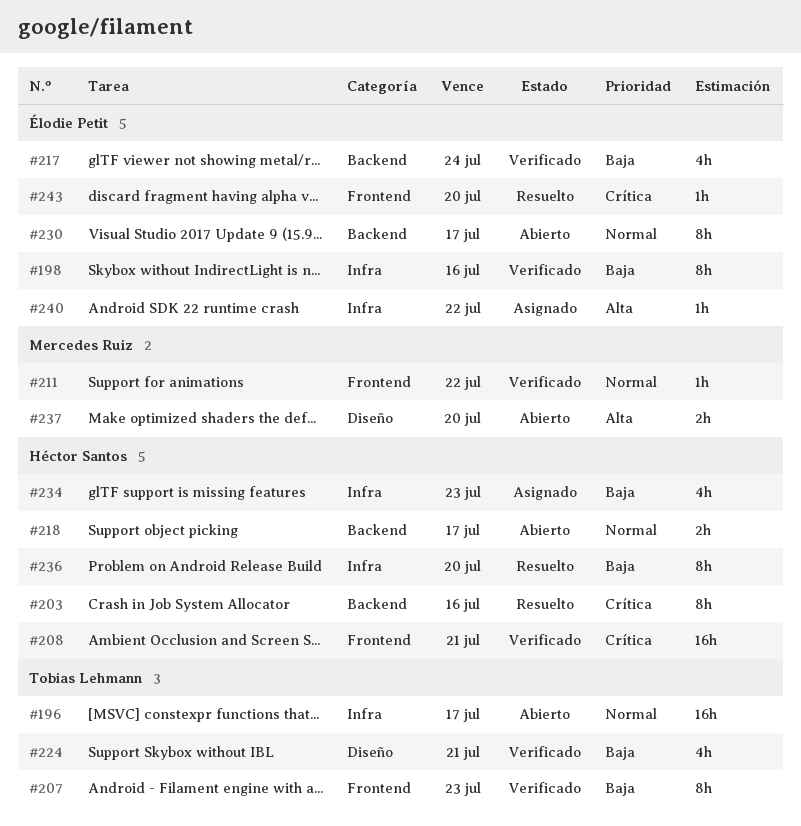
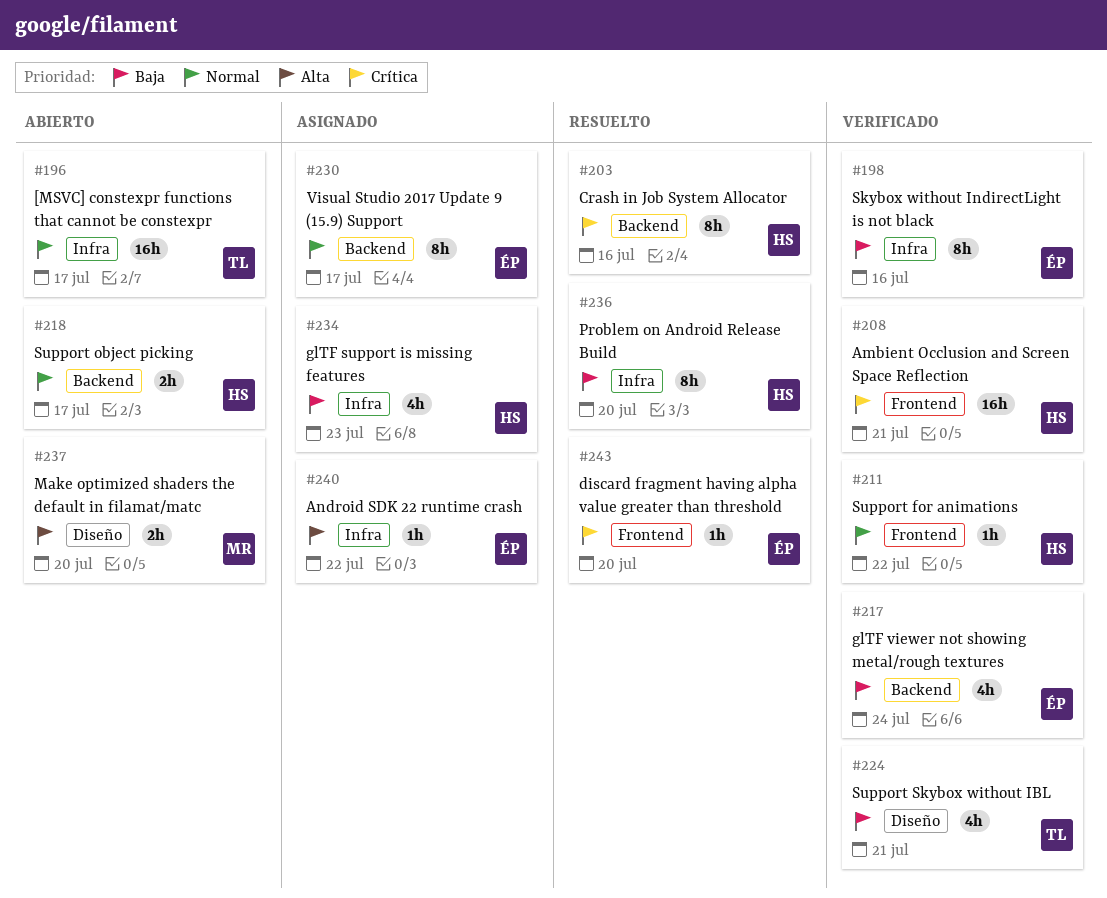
#207: present -> none
#211, owner: Mercedes Ruiz -> Héctor Santos
#230, status: Abierto -> Asignado

